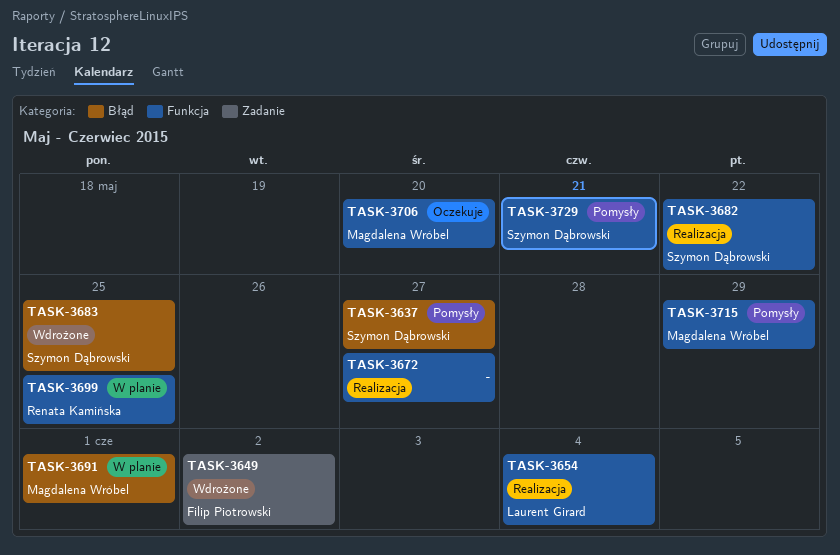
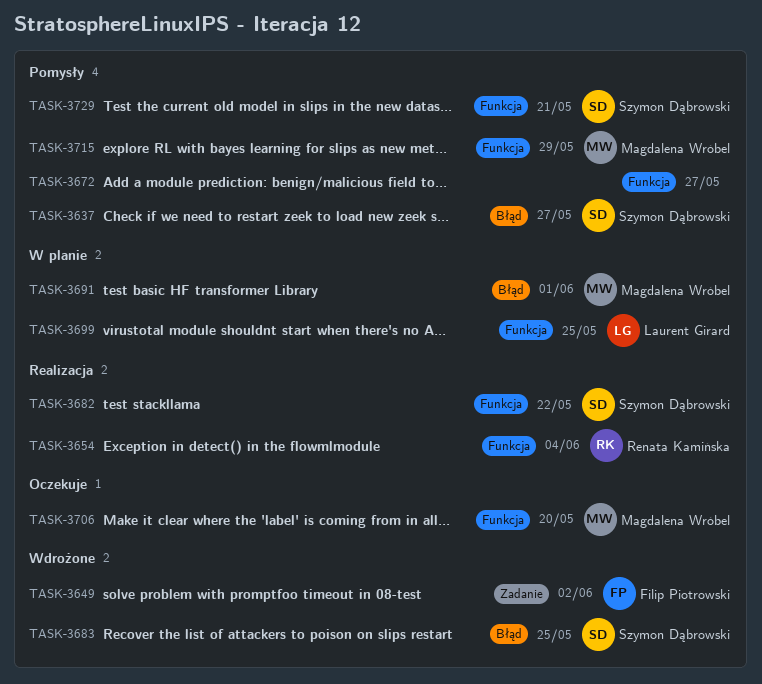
TASK-3654, owner: Laurent Girard -> Renata Kamińska
TASK-3672, status: Realizacja -> Pomysły
TASK-3699, owner: Renata Kamińska -> Laurent Girard

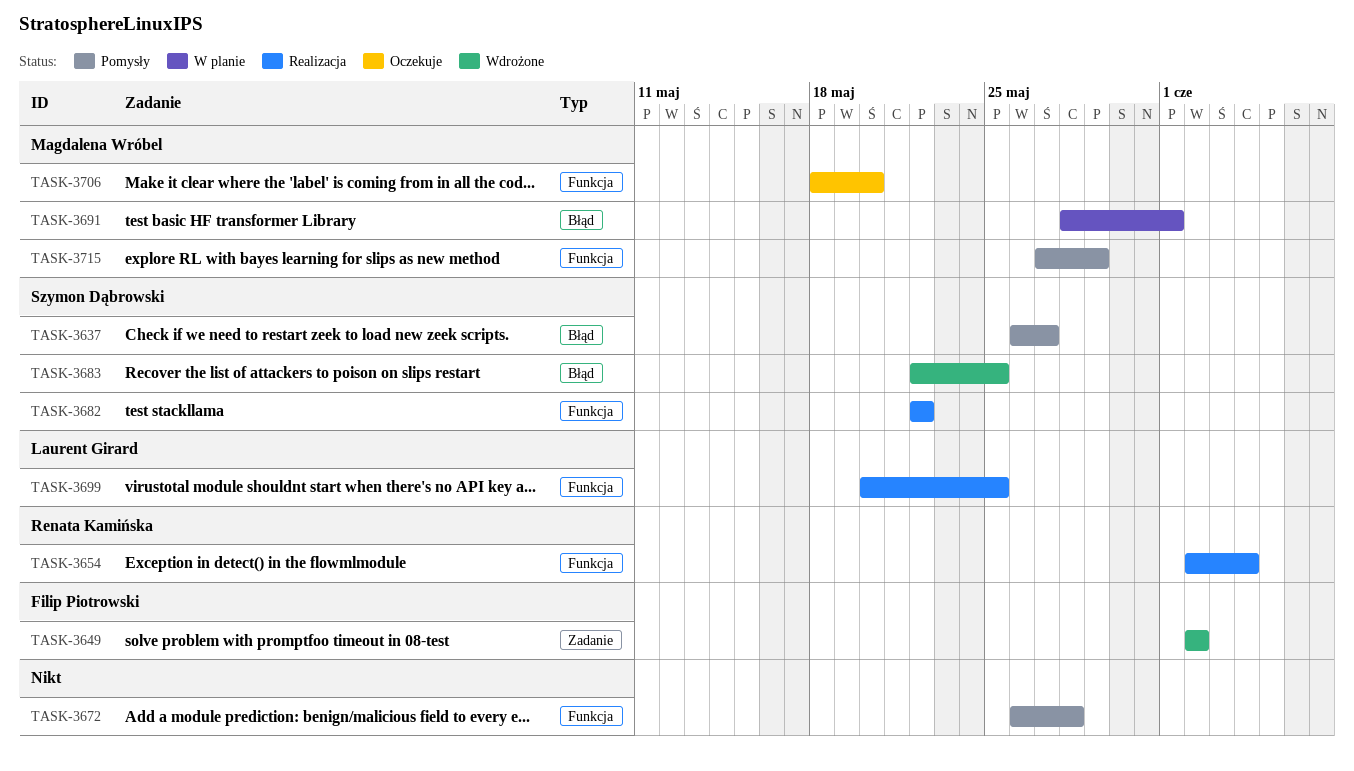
TASK-3672, due: May 27 -> May 28
TASK-3699, status: W planie -> Realizacja
TASK-3729: present -> none

